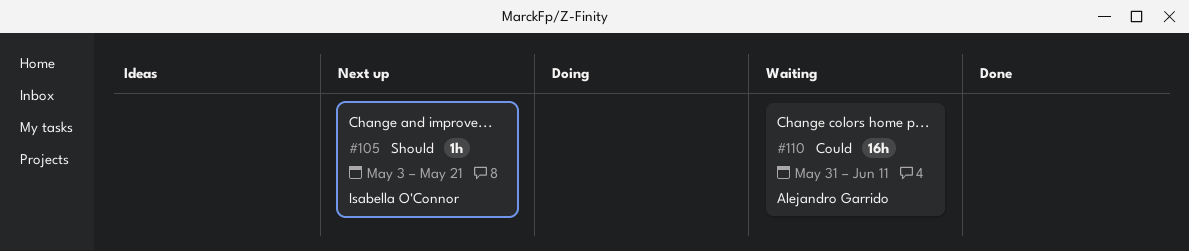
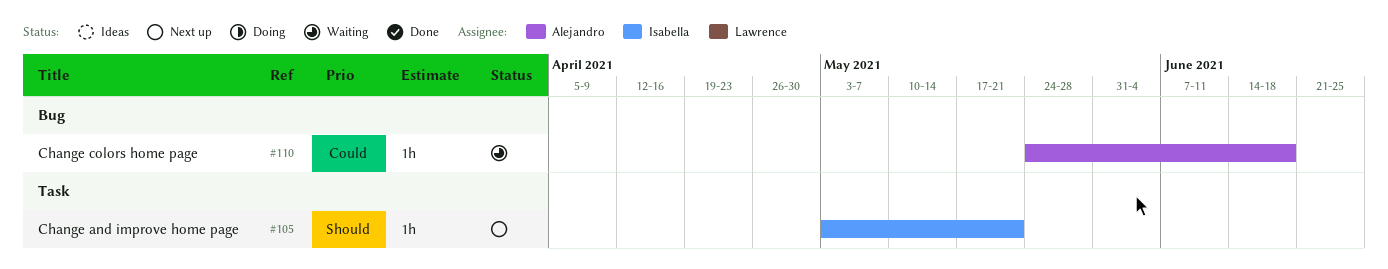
#110, estimate: 16h -> 1h
#110, start: May 31 -> May 24
#110, due: Jun 11 -> Jun 18

